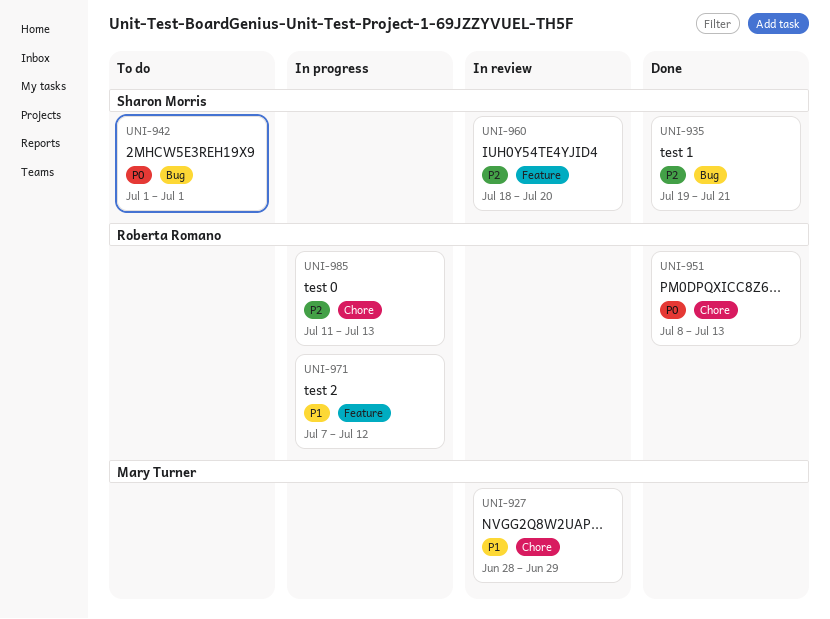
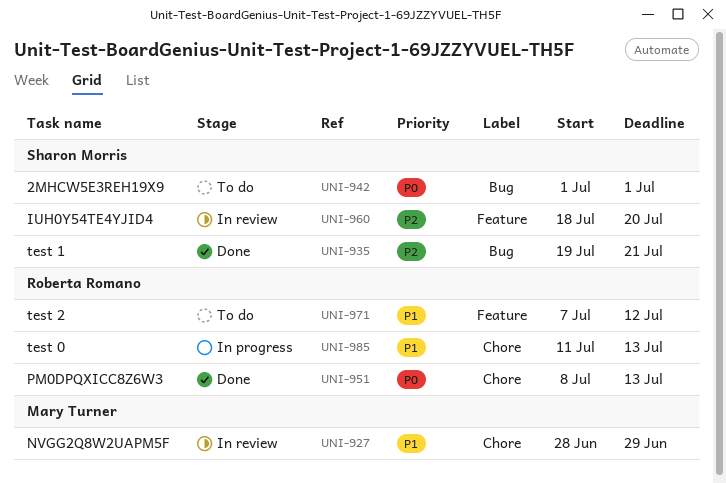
UNI-971, status: In progress -> To do
UNI-985, priority: P2 -> P1

